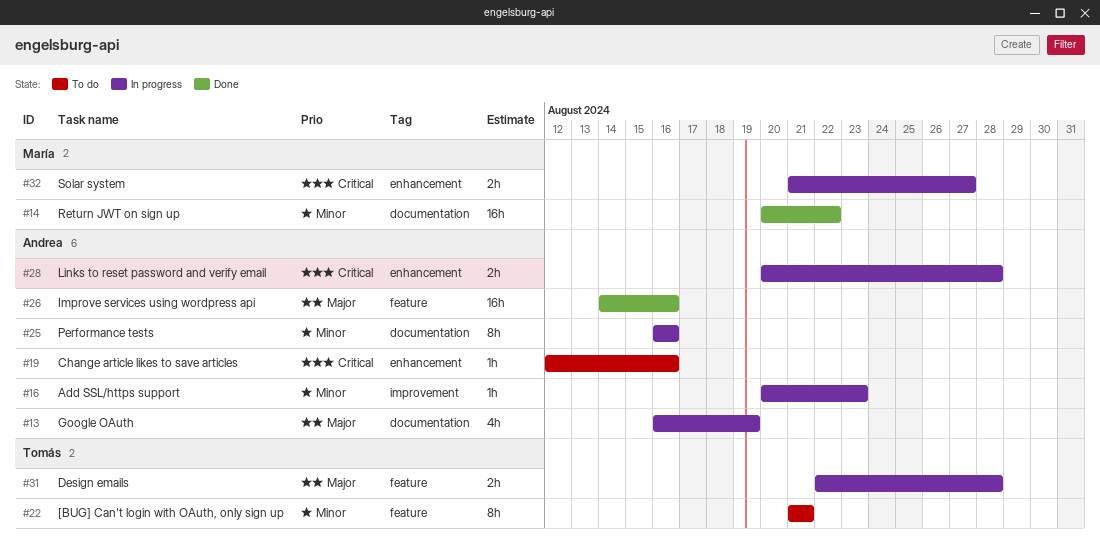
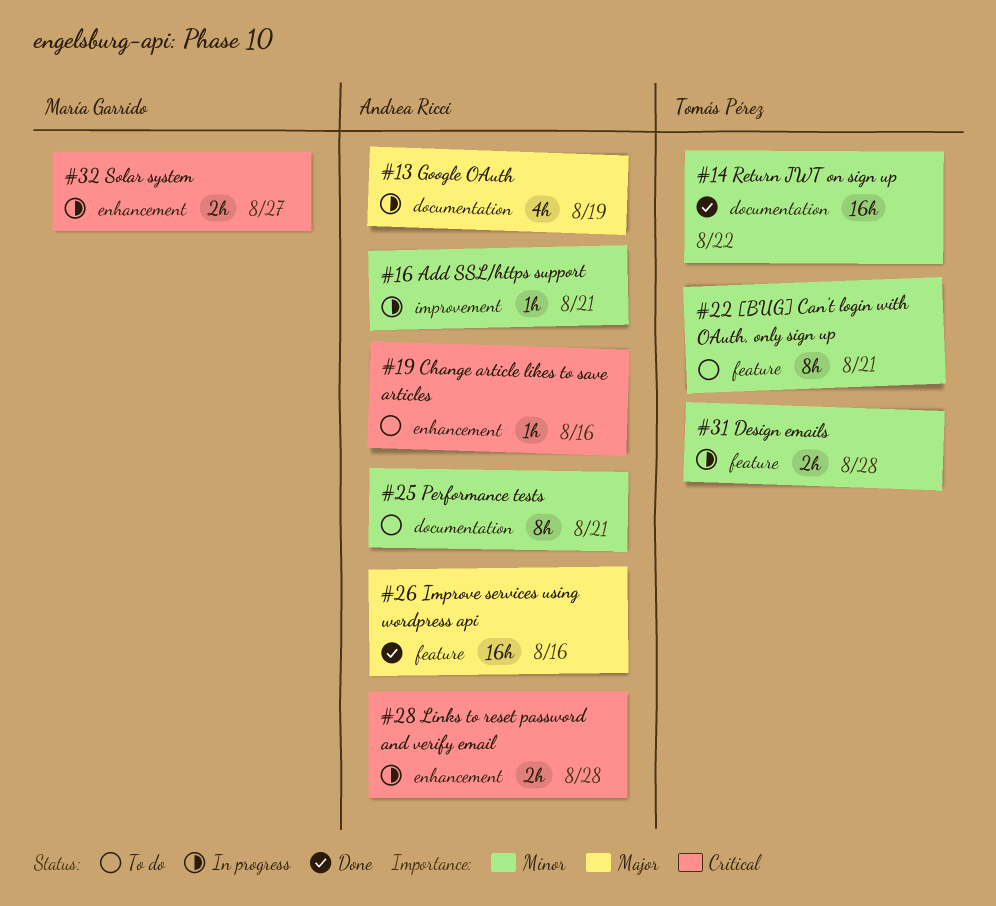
#14, owner: María Garrido -> Tomás Pérez
#16, due: Aug 23 -> Aug 21
#25, status: In progress -> To do
#25, due: Aug 16 -> Aug 21
#31, priority: Major -> Minor

